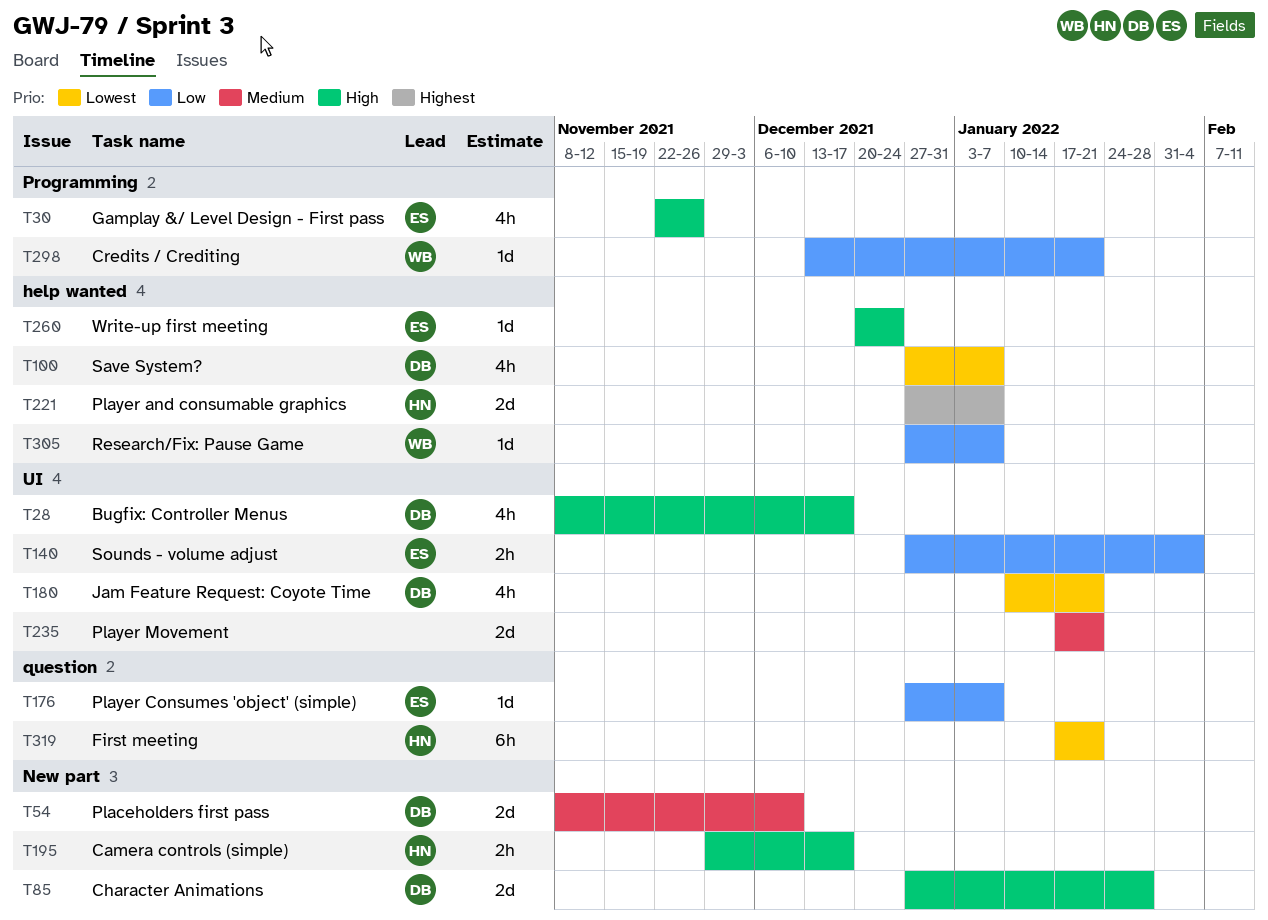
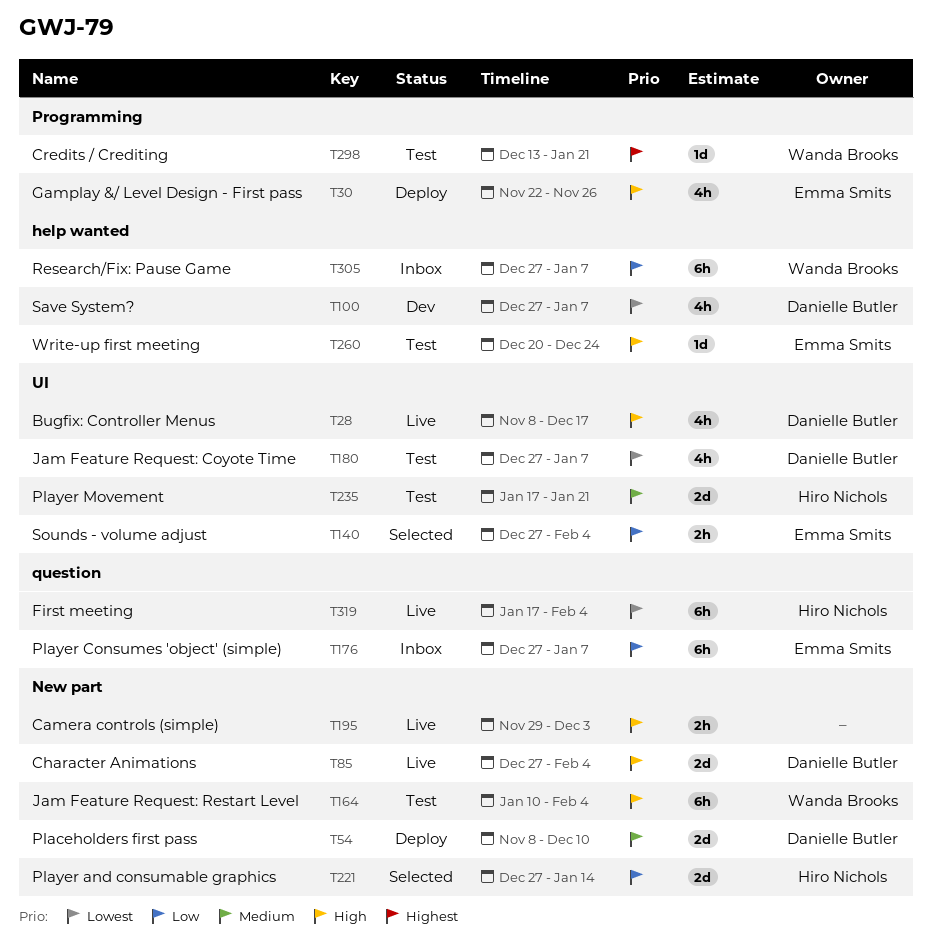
T85, due: Jan 28 -> Feb 4
T164: none -> present
T176, estimate: 1d -> 6h
T180, start: Jan 10 -> Dec 27
T180, due: Jan 21 -> Jan 7
T195, owner: Hiro Nichols -> none
T195, due: Dec 17 -> Dec 3
T221, priority: Highest -> Low
T221, label: help wanted -> New part
T221, due: Jan 7 -> Jan 14
T235, owner: none -> Hiro Nichols
T298, priority: Low -> Highest
T305, estimate: 1d -> 6h
T319, due: Jan 21 -> Feb 4

